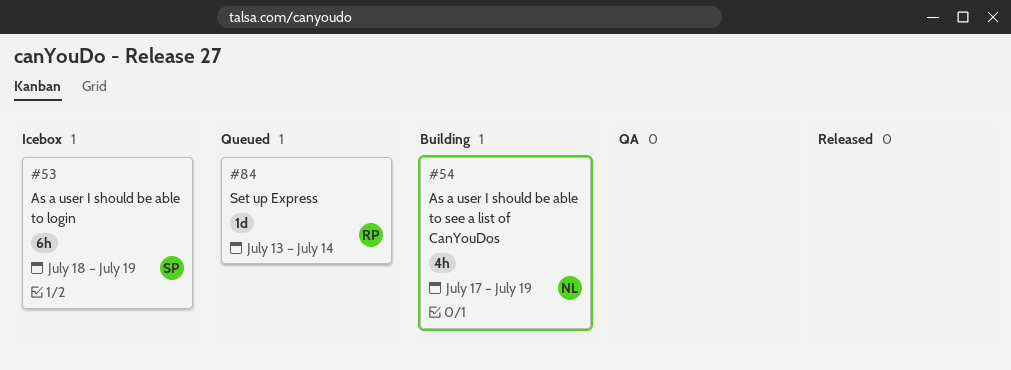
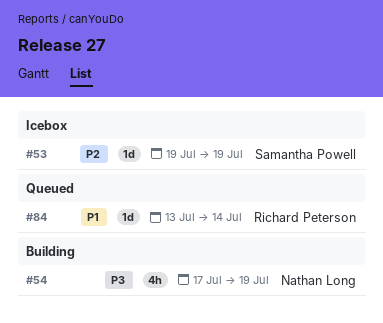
#53, estimate: 6h -> 1d
#53, start: Jul 18 -> Jul 19

